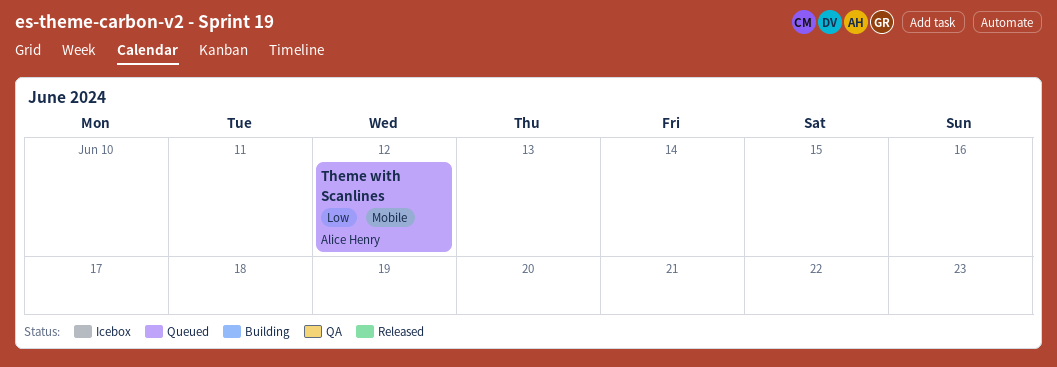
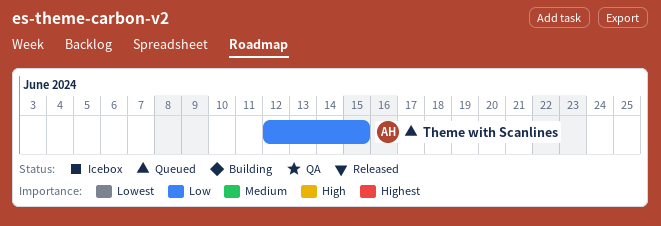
Theme with Scanlines, due: Jun 12 -> Jun 15

